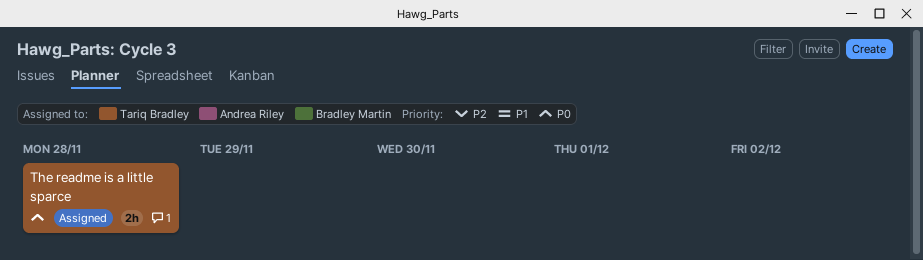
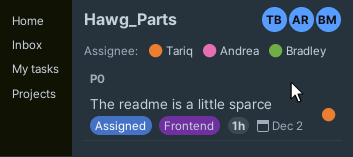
The readme is a little sparce, estimate: 2h -> 1h
The readme is a little sparce, due: Nov 28 -> Dec 2

